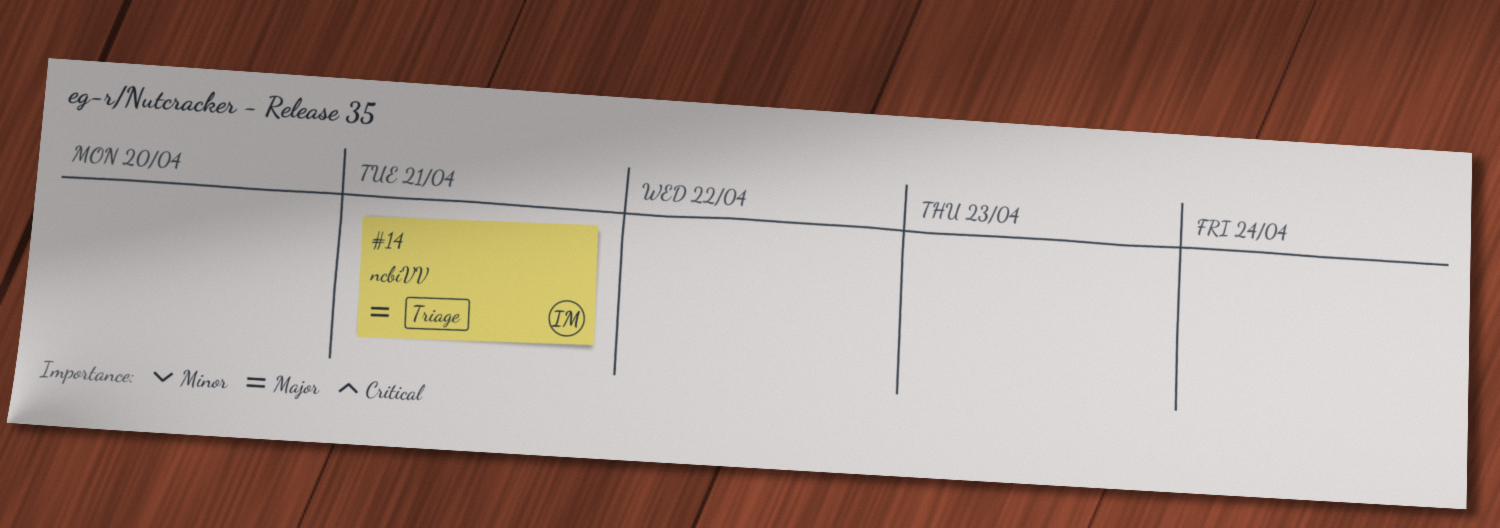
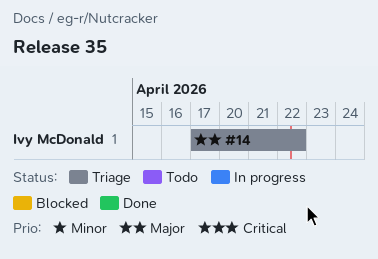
#14, due: Apr 21 -> Apr 22

